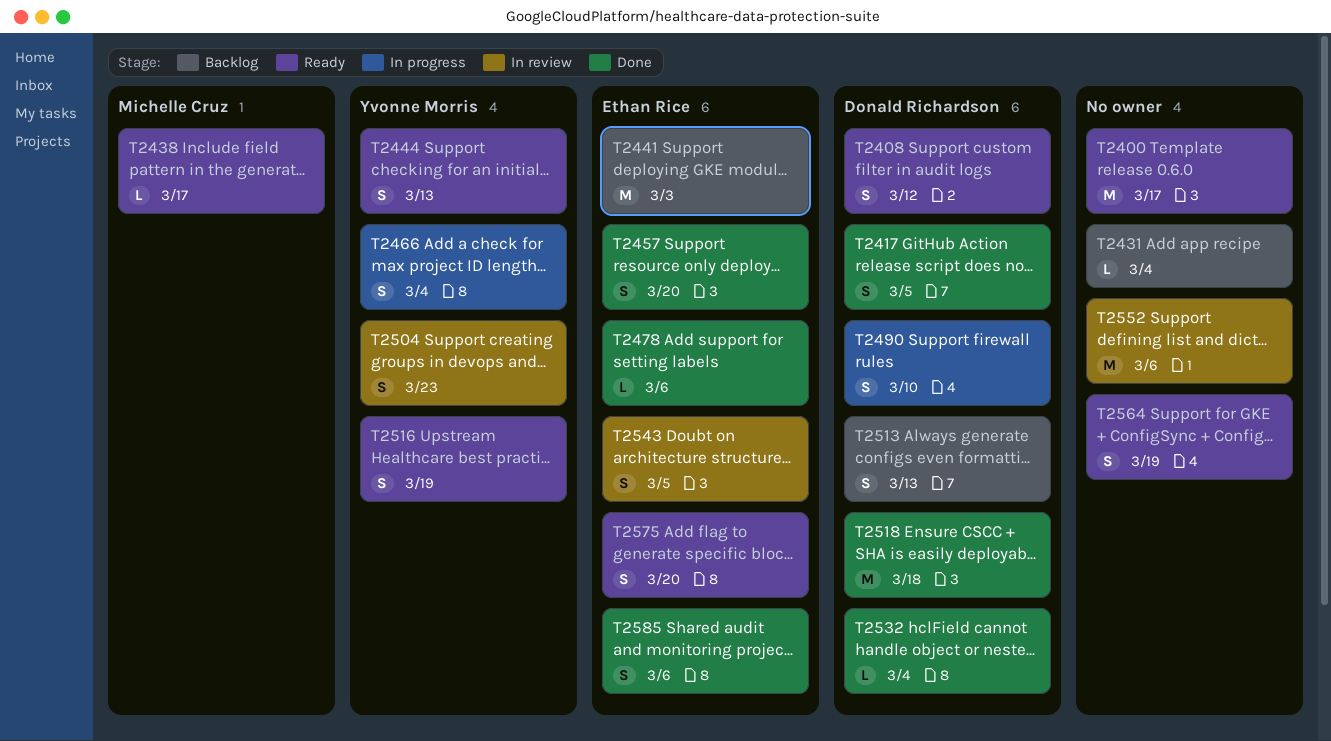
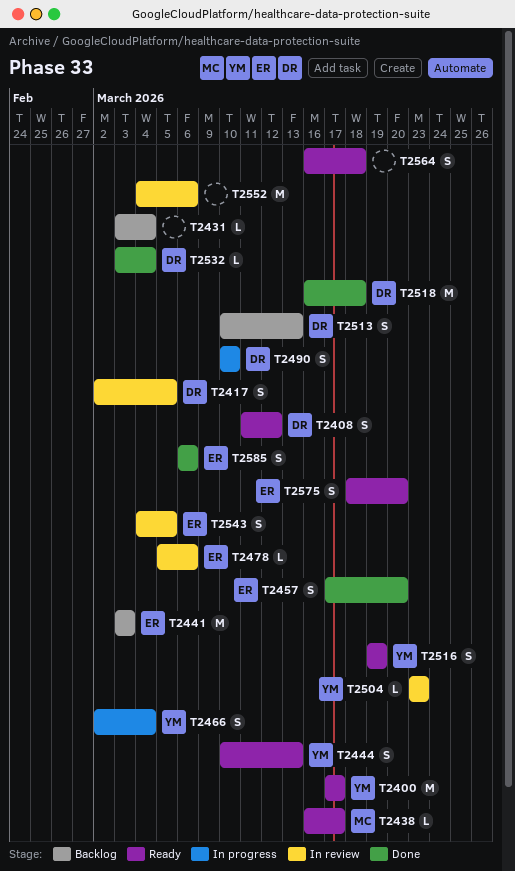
T2400, owner: none -> Yvonne Morris
T2417, status: Done -> In review
T2478, status: Done -> In review
T2504, estimate: S -> L
T2564, due: Mar 19 -> Mar 18

